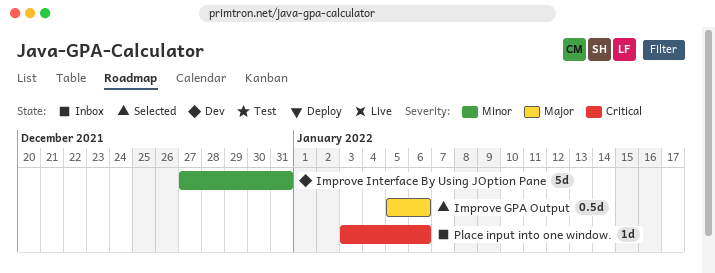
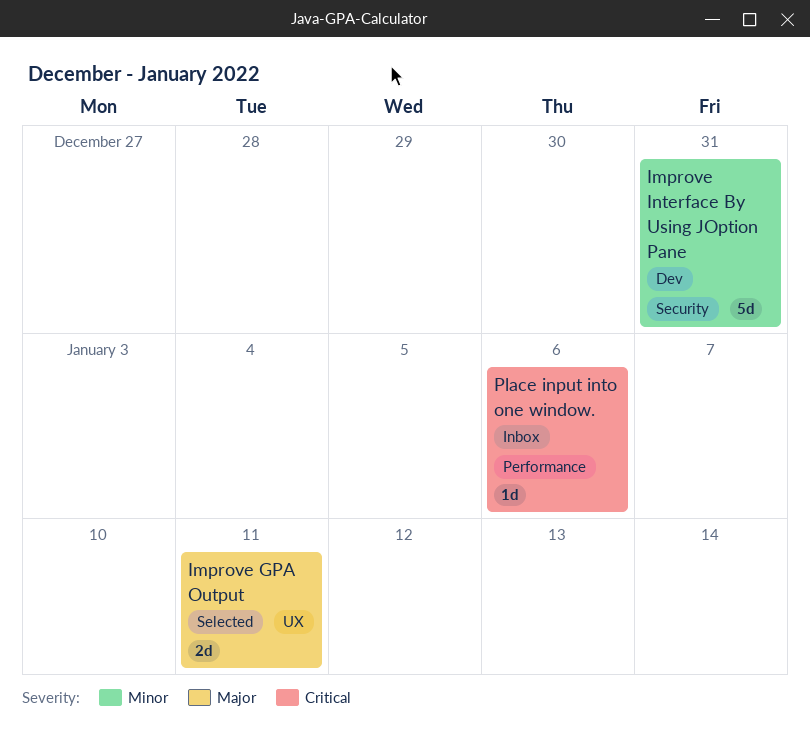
Improve GPA Output, estimate: 0.5d -> 2d
Improve GPA Output, due: Jan 6 -> Jan 11

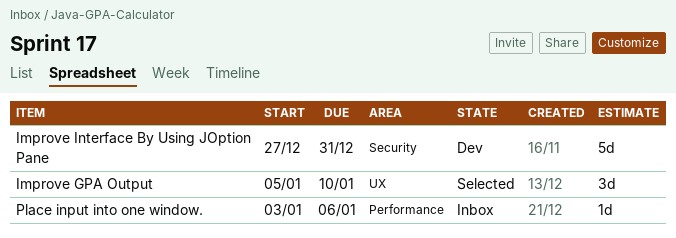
Improve GPA Output, estimate: 2d -> 3d
Improve GPA Output, due: Jan 11 -> Jan 10

